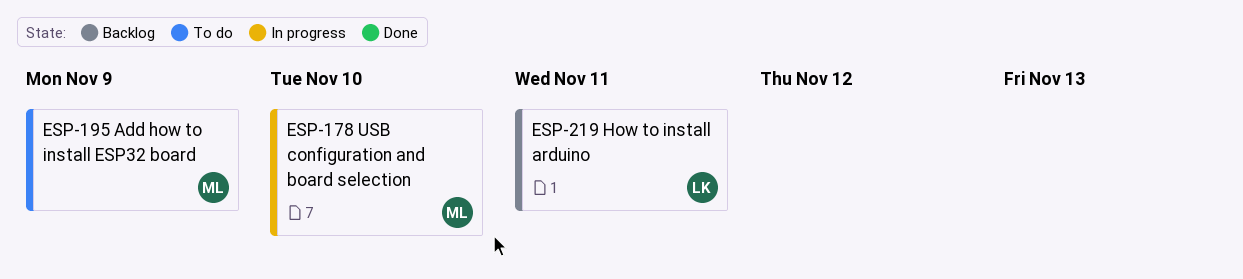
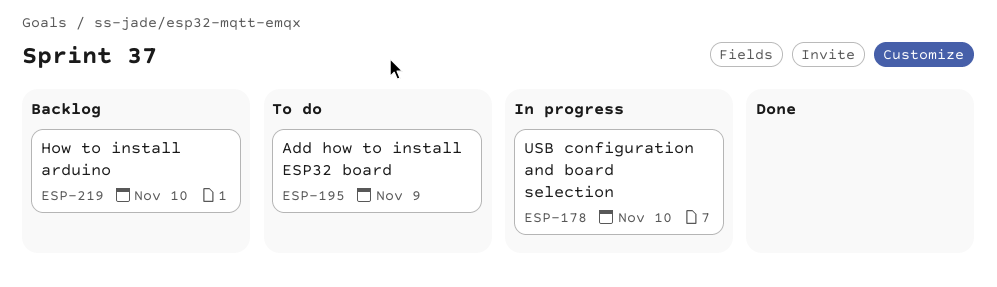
ESP-219, due: Nov 11 -> Nov 10

